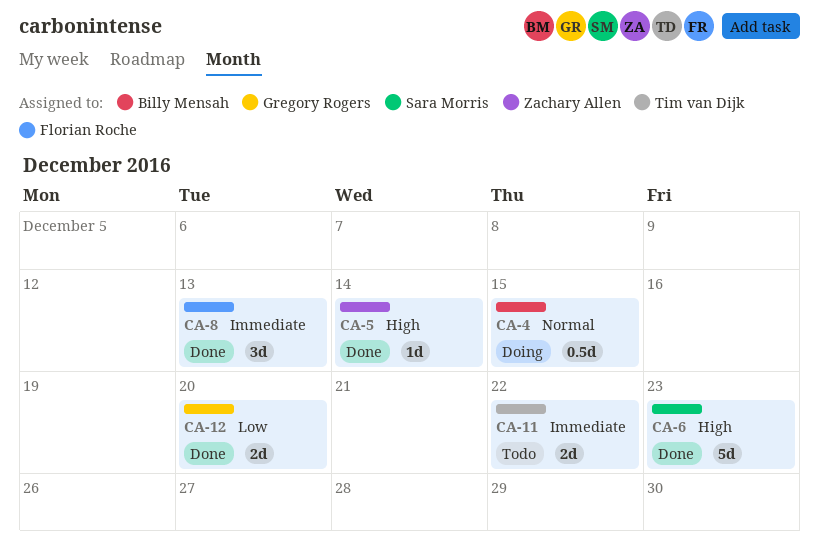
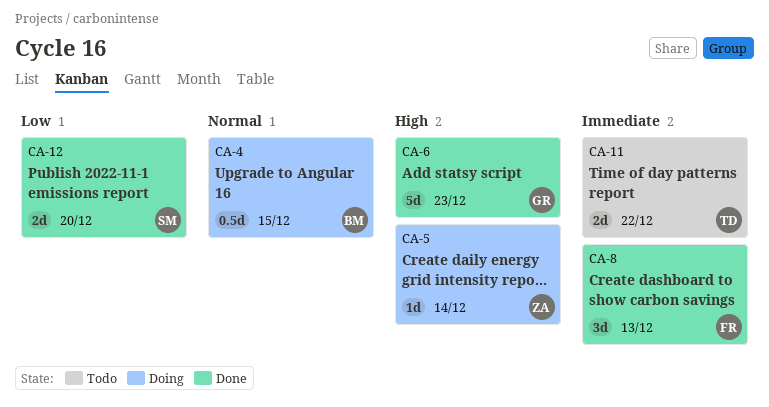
CA-5, status: Done -> Doing
CA-6, owner: Sara Morris -> Gregory Rogers
CA-12, owner: Gregory Rogers -> Sara Morris

